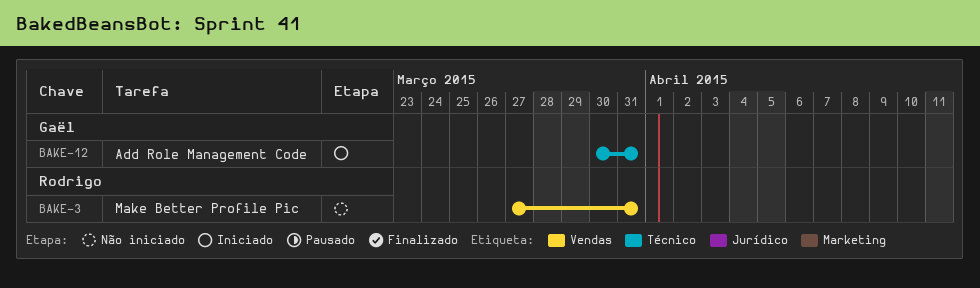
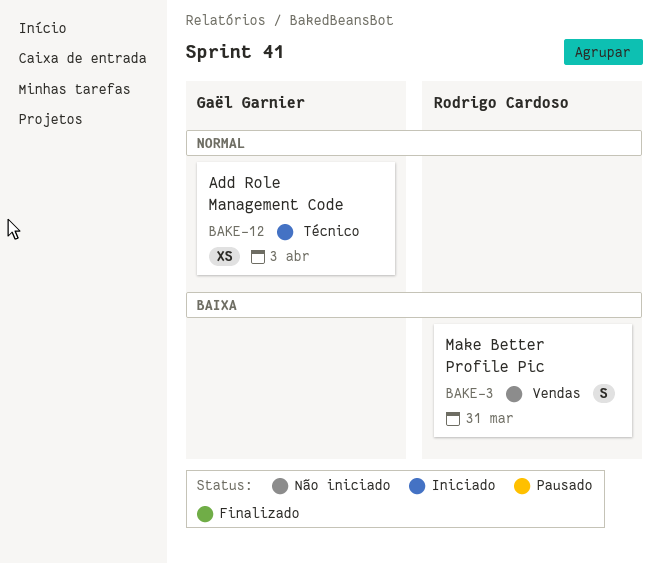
BAKE-12, due: Mar 31 -> Apr 3

